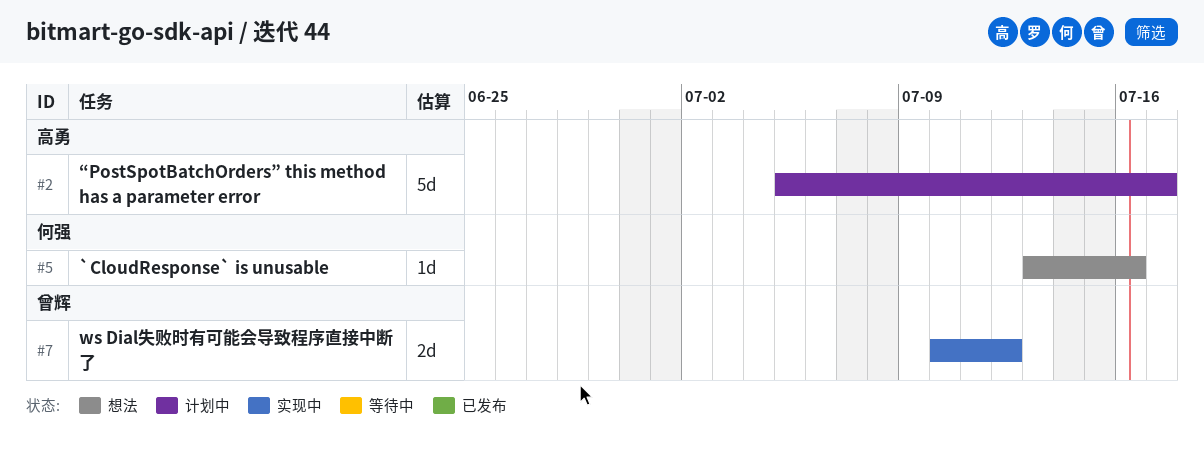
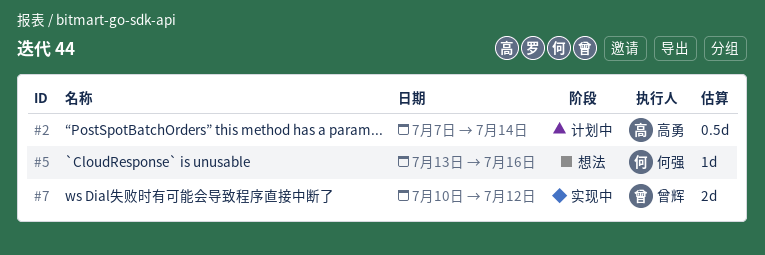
#2, estimate: 5d -> 0.5d
#2, start: Jul 5 -> Jul 7
#2, due: Jul 17 -> Jul 14

